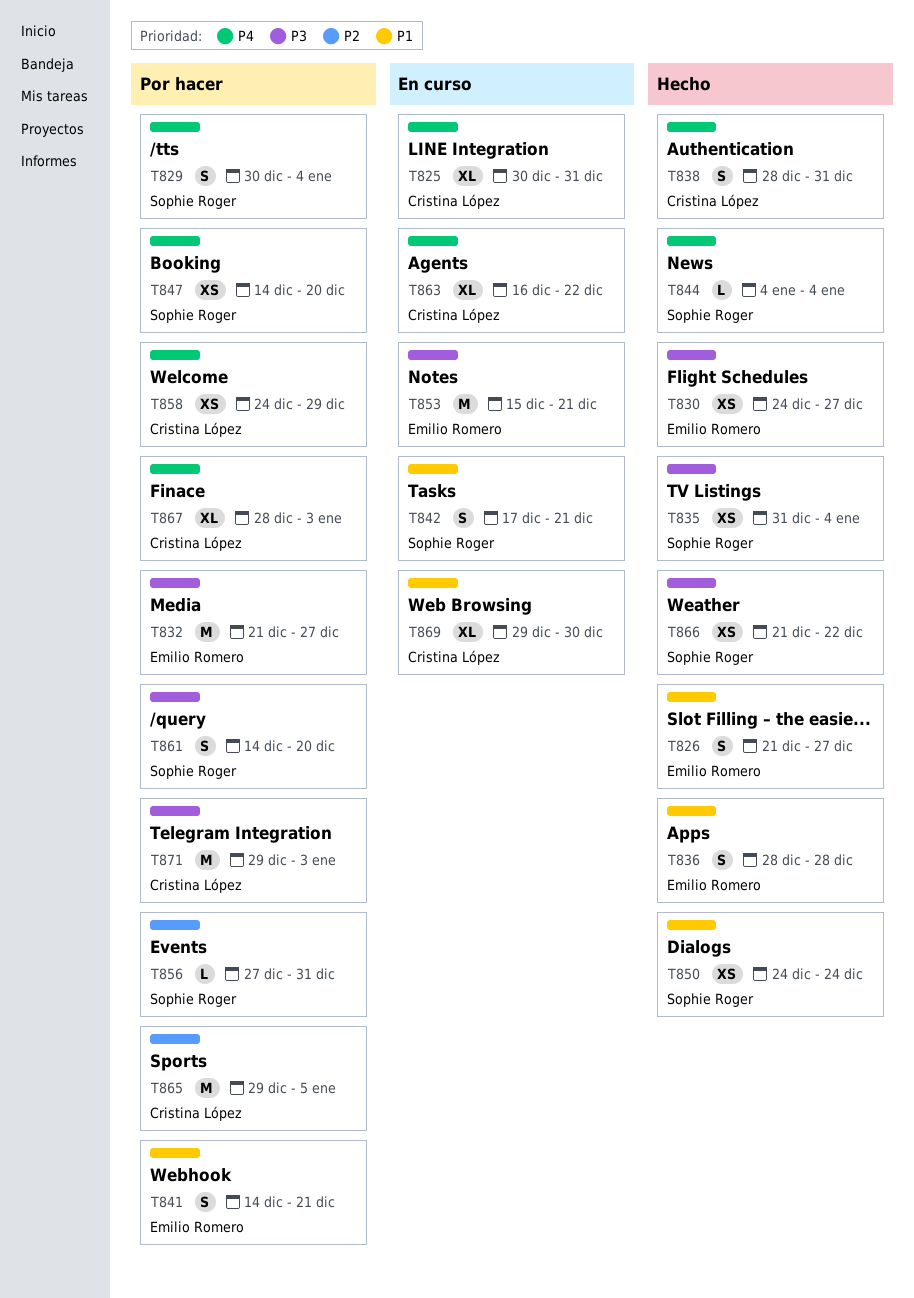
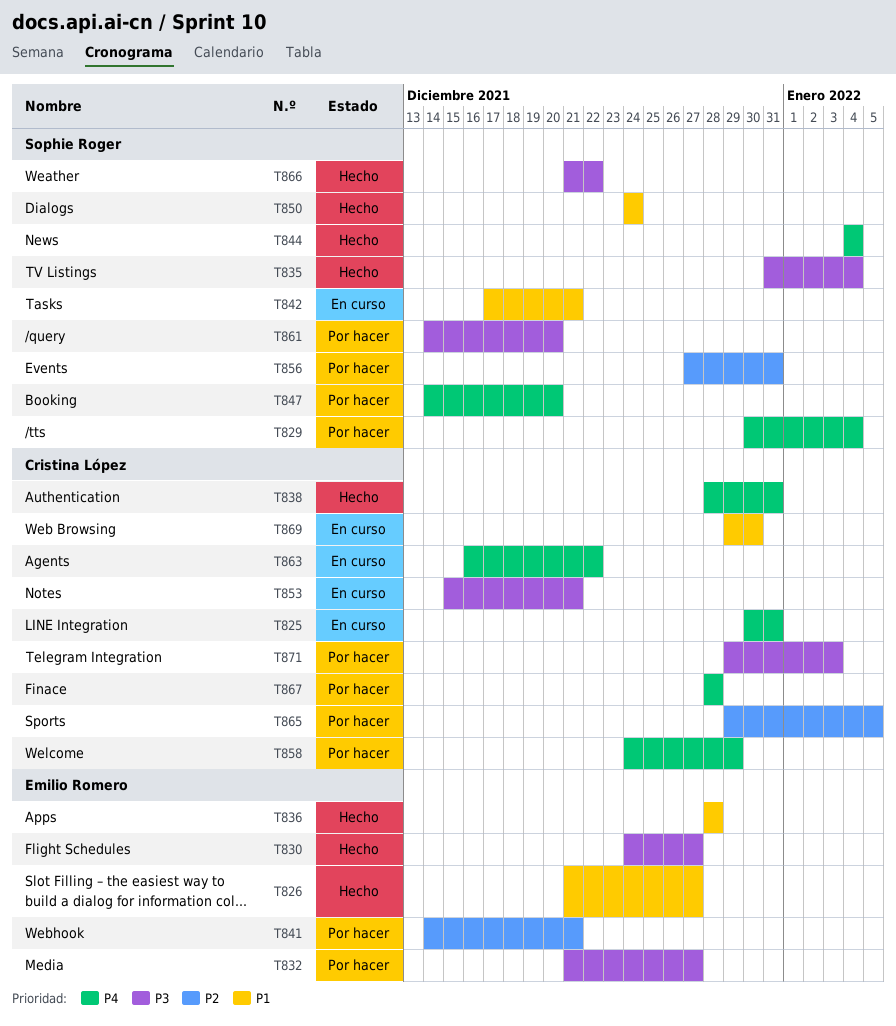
T841, priority: P1 -> P2
T853, owner: Emilio Romero -> Cristina López
T867, due: Jan 3 -> Dec 28

